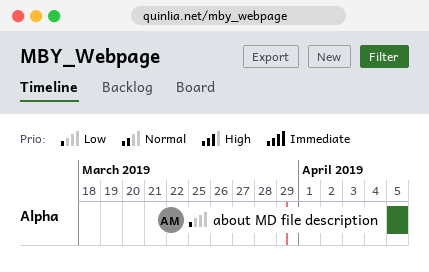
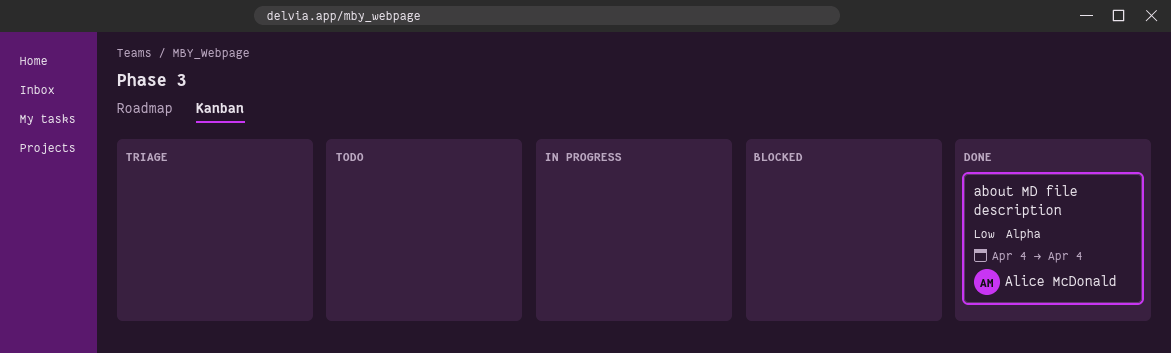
about MD file description, start: Apr 5 -> Apr 4
about MD file description, due: Apr 5 -> Apr 4

